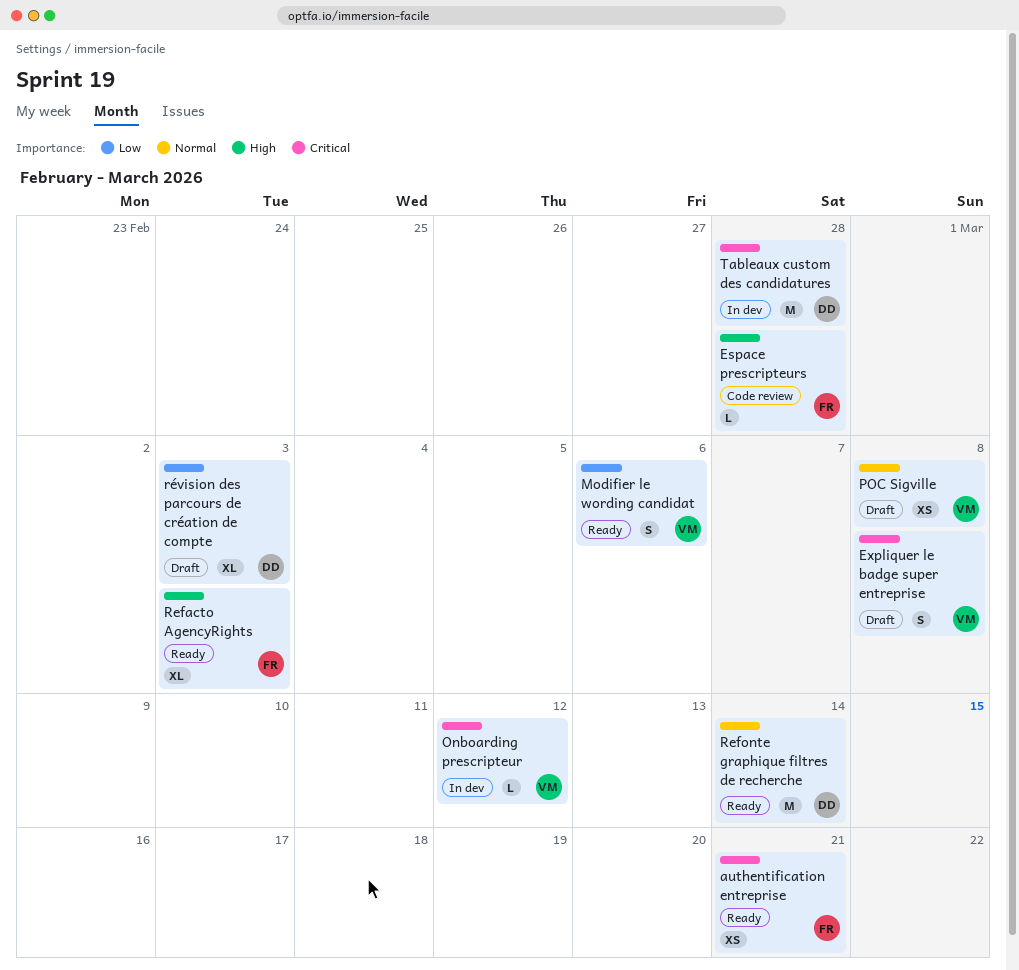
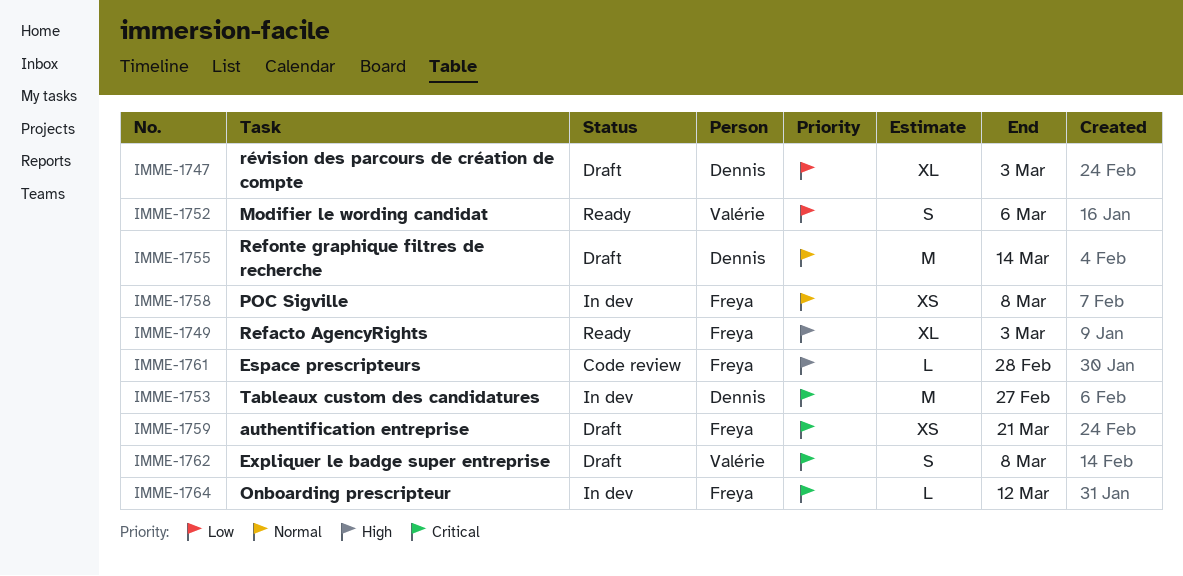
authentification entreprise, status: Ready -> Draft
Onboarding prescripteur, owner: Valérie -> Freya
POC Sigville, status: Draft -> In dev
POC Sigville, owner: Valérie -> Freya
Refonte graphique filtres de recherche, status: Ready -> Draft
Tableaux custom des candidatures, due: Feb 28 -> Feb 27

